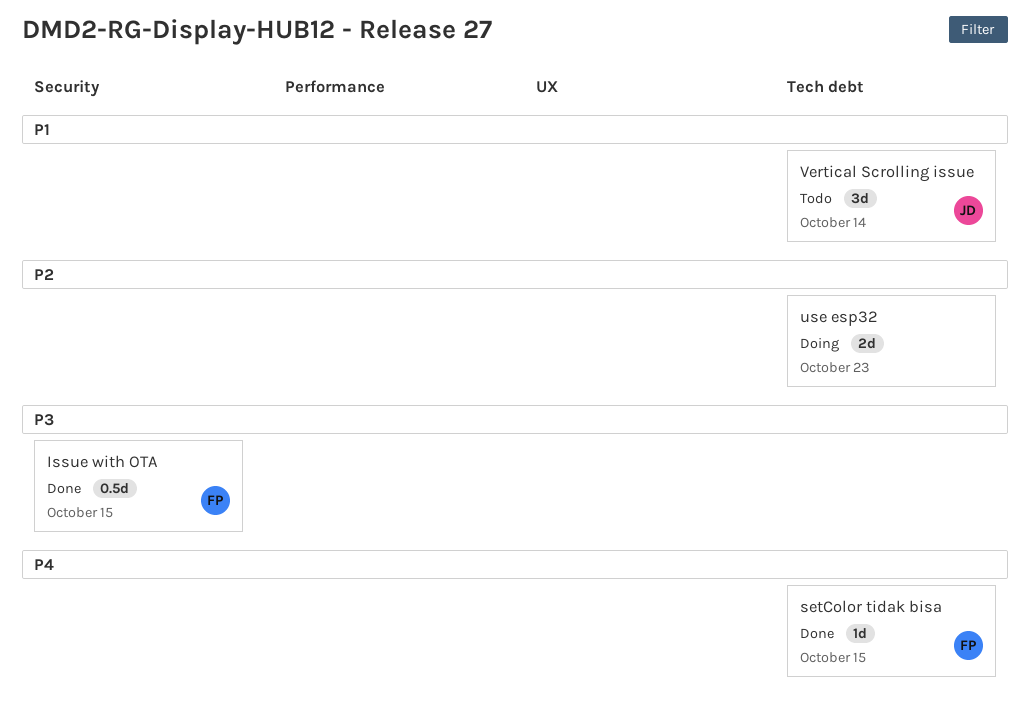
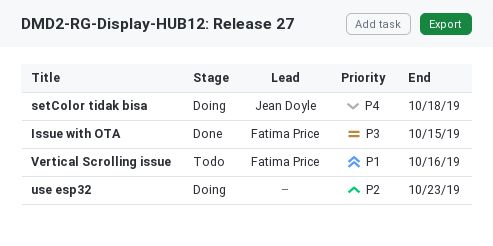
setColor tidak bisa, status: Done -> Doing
setColor tidak bisa, owner: Fatima Price -> Jean Doyle
setColor tidak bisa, due: Oct 15 -> Oct 18
Vertical Scrolling issue, owner: Jean Doyle -> Fatima Price
Vertical Scrolling issue, due: Oct 14 -> Oct 16

